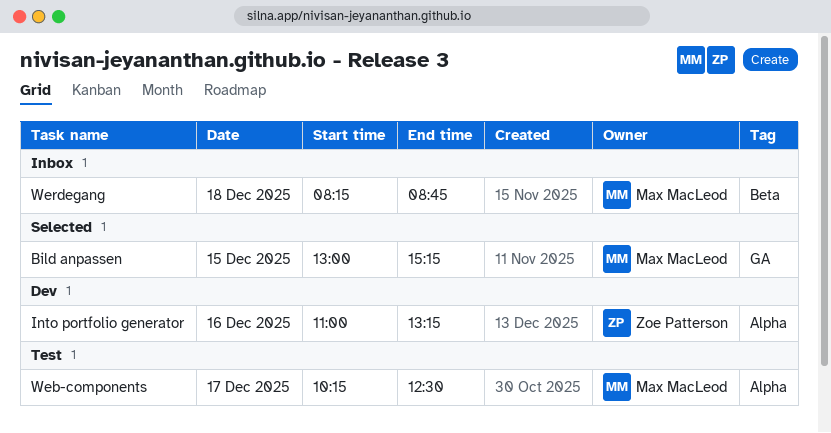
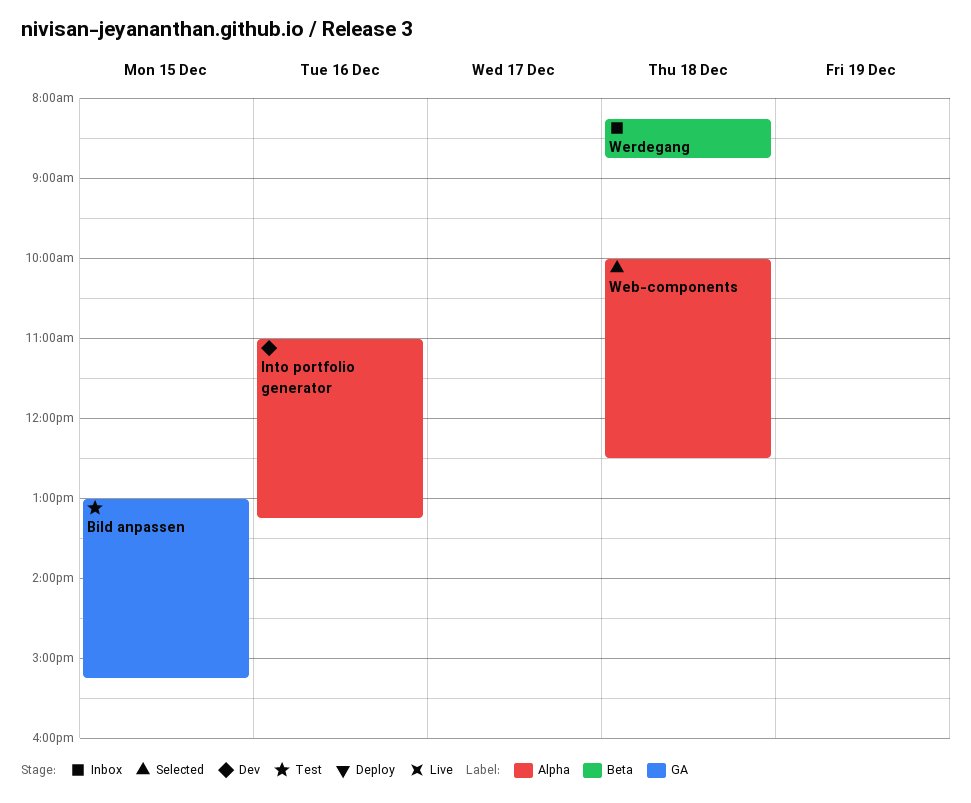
Bild anpassen, status: Selected -> Test
Web-components, status: Test -> Selected
Web-components, day: Dec 17 -> Dec 18
Web-components, begins: 10:15 -> 10:00

